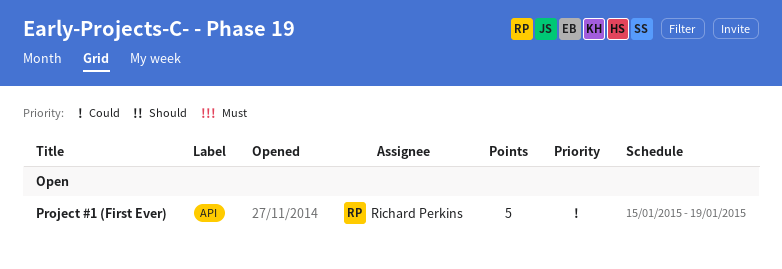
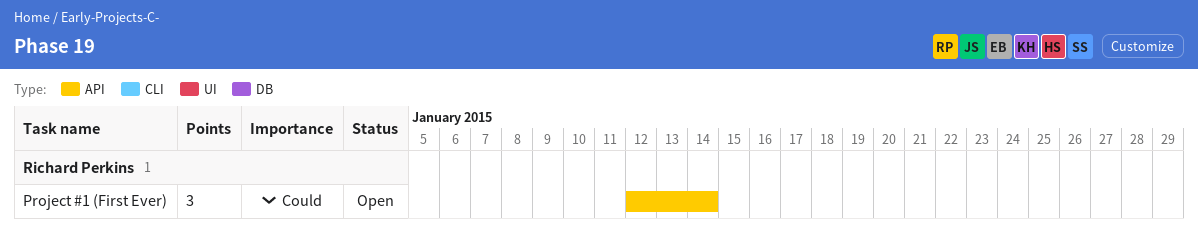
Project #1 (First Ever), estimate: 5 -> 3
Project #1 (First Ever), start: Jan 15 -> Jan 12
Project #1 (First Ever), due: Jan 19 -> Jan 14

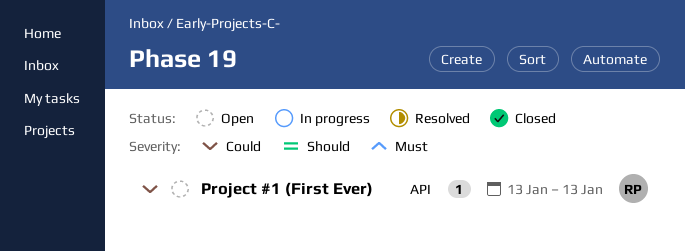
Project #1 (First Ever), estimate: 3 -> 1
Project #1 (First Ever), start: Jan 12 -> Jan 13
Project #1 (First Ever), due: Jan 14 -> Jan 13

